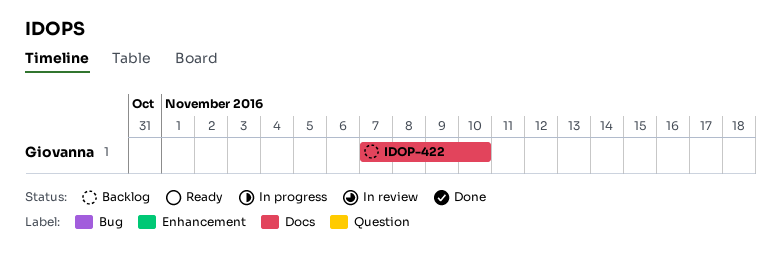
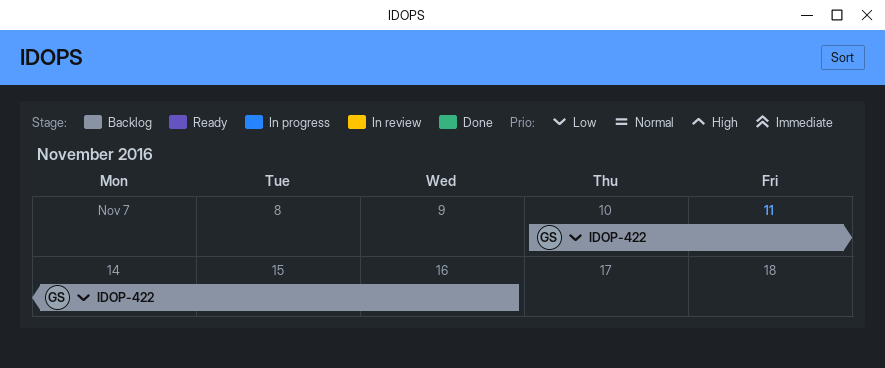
IDOP-422, start: Nov 7 -> Nov 10
IDOP-422, due: Nov 10 -> Nov 16

